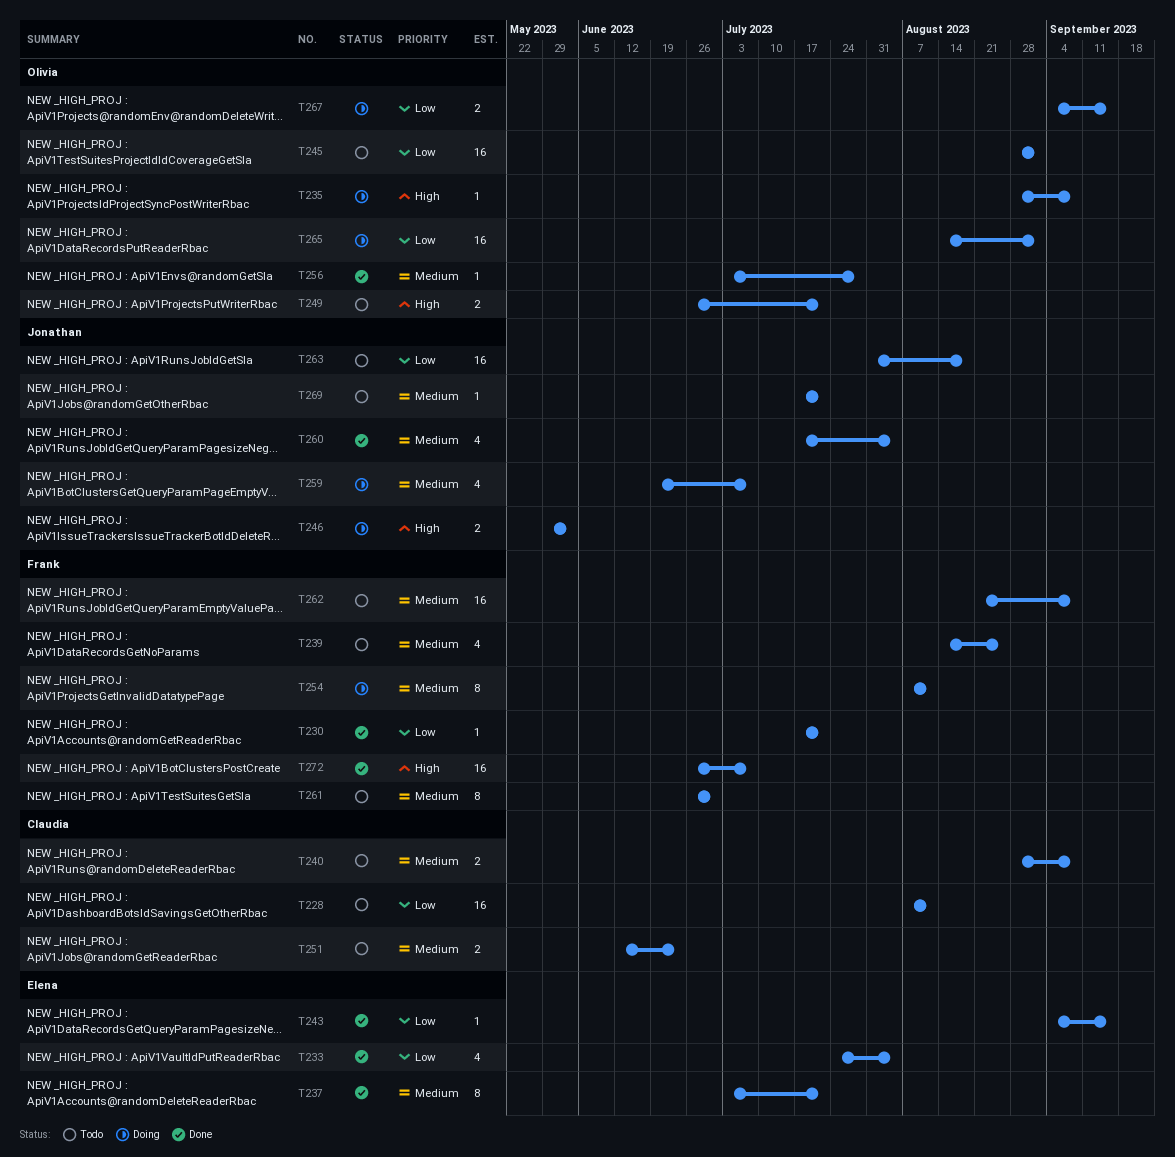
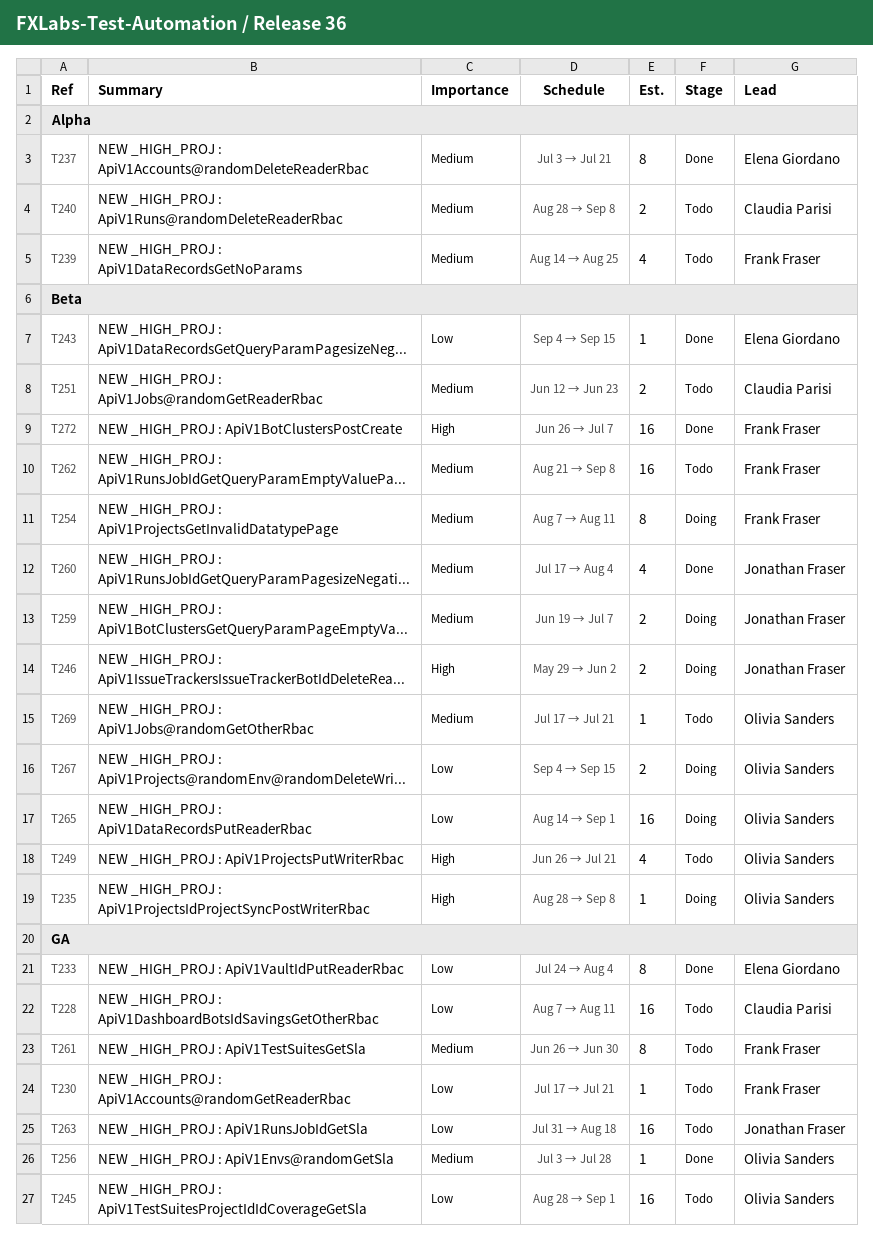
T230, status: Done -> Todo
T233, estimate: 4 -> 8
T249, estimate: 2 -> 4
T259, estimate: 4 -> 2
T269, owner: Jonathan Fraser -> Olivia Sanders

